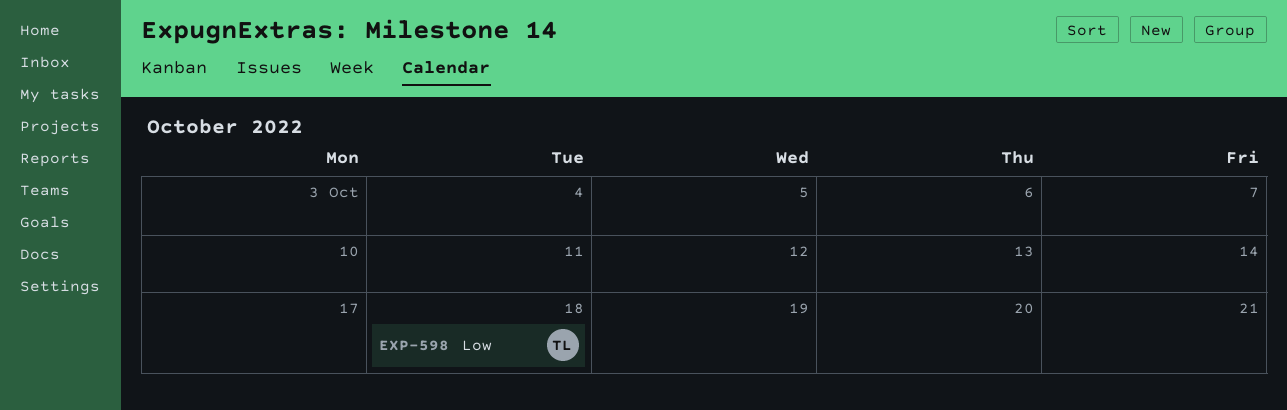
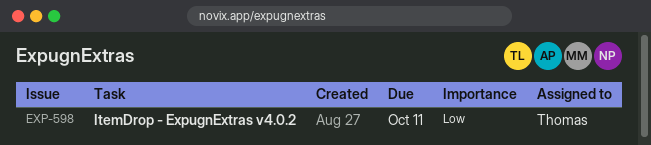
EXP-598, due: Oct 18 -> Oct 11

